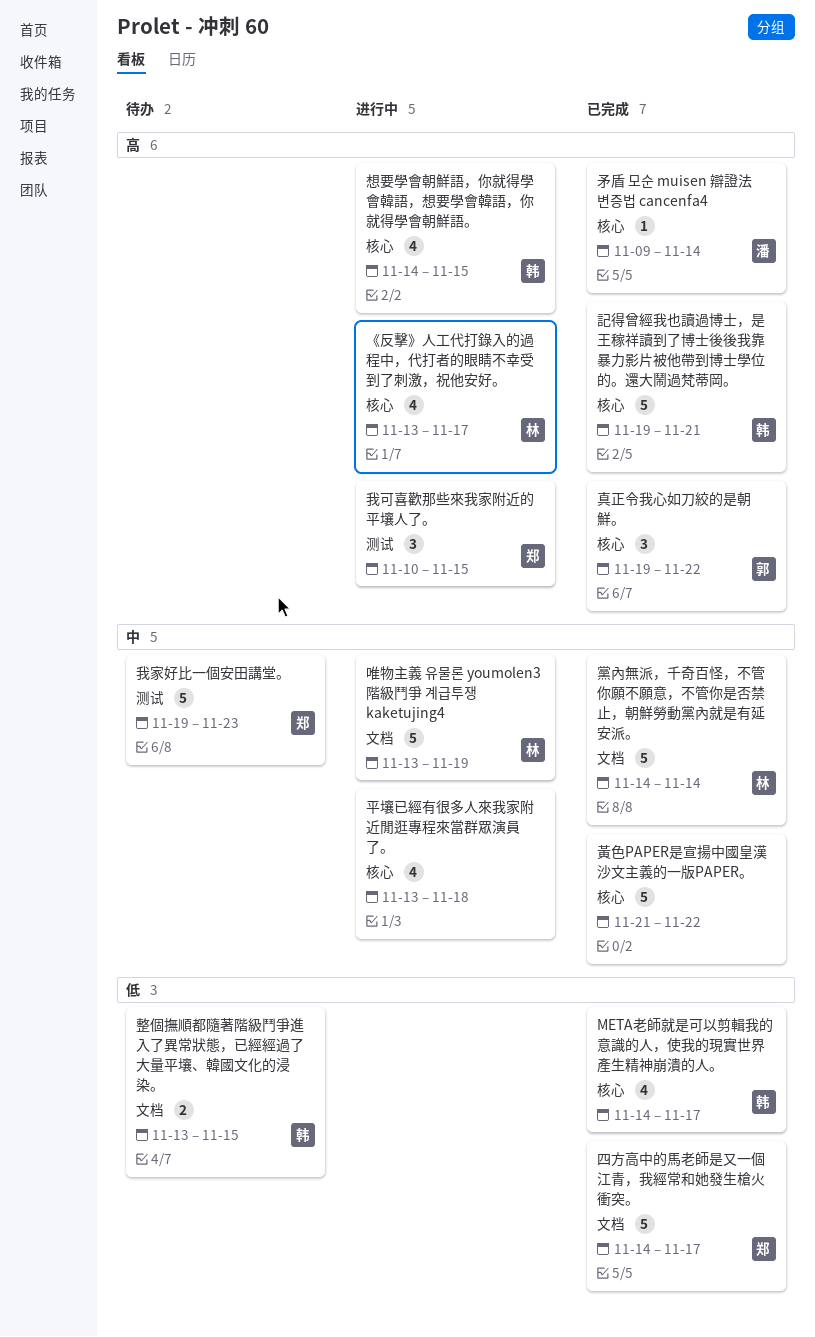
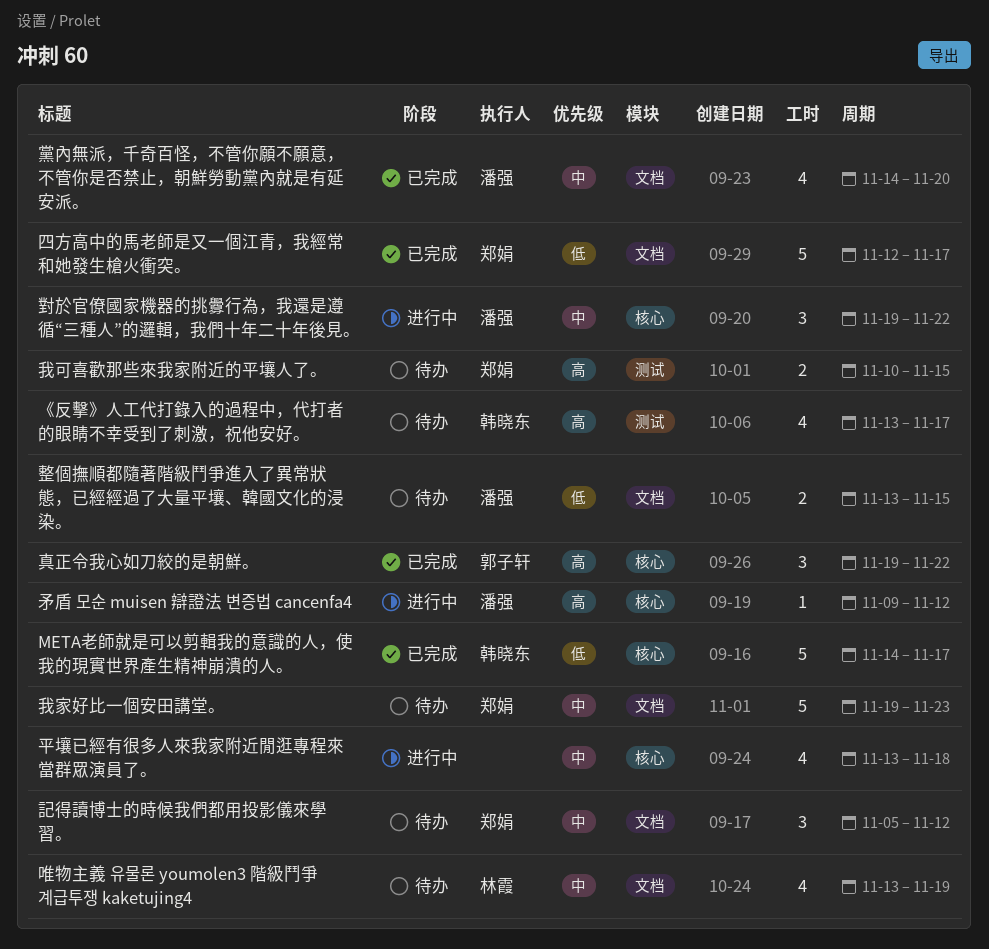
META老師就是可以剪輯我的意識的人，使我的現實世界產生精神崩潰的人。, estimate: 4 -> 5
《反擊》人工代打錄入的過程中，代打者的眼睛不幸受到了刺激，祝他安好。, status: 进行中 -> 待办
《反擊》人工代打錄入的過程中，代打者的眼睛不幸受到了刺激，祝他安好。, owner: 林霞 -> 韩晓东
《反擊》人工代打錄入的過程中，代打者的眼睛不幸受到了刺激，祝他安好。, label: 核心 -> 测试
唯物主義 유물론 youmolen3 階級鬥爭 계급투쟁 kaketujing4, status: 进行中 -> 待办
唯物主義 유물론 youmolen3 階級鬥爭 계급투쟁 kaketujing4, estimate: 5 -> 4
四方高中的馬老師是又一個江青，我經常和她發生槍火衝突。, start: Nov 14 -> Nov 12
對於官僚國家機器的挑釁行為，我還是遵循“三種人”的邏輯，我們十年二十年後見。: none -> present
想要學會朝鮮語，你就得學會韓語，想要學會韓語，你就得學會朝鮮語。: present -> none
我可喜歡那些來我家附近的平壤人了。, status: 进行中 -> 待办
我可喜歡那些來我家附近的平壤人了。, estimate: 3 -> 2
我家好比一個安田講堂。, label: 测试 -> 文档
整個撫順都隨著階級鬥爭進入了異常狀態，已經經過了大量平壤、韓國文化的浸染。, owner: 韩晓东 -> 潘强
矛盾 모순 muisen 辯證法 변증법 cancenfa4, status: 已完成 -> 进行中
矛盾 모순 muisen 辯證法 변증법 cancenfa4, due: Nov 14 -> Nov 12
記得曾經我也讀過博士，是王稼祥讀到了博士後後我靠暴力影片被他帶到博士學位的。還大鬧過梵蒂岡。: present -> none
記得讀博士的時候我們都用投影儀來學習。: none -> present
黃色PAPER是宣揚中國皇漢沙文主義的一版PAPER。: present -> none
黨內無派，千奇百怪，不管你願不願意，不管你是否禁止，朝鮮勞動黨內就是有延安派。, owner: 林霞 -> 潘强
黨內無派，千奇百怪，不管你願不願意，不管你是否禁止，朝鮮勞動黨內就是有延安派。, estimate: 5 -> 4
黨內無派，千奇百怪，不管你願不願意，不管你是否禁止，朝鮮勞動黨內就是有延安派。, due: Nov 14 -> Nov 20

